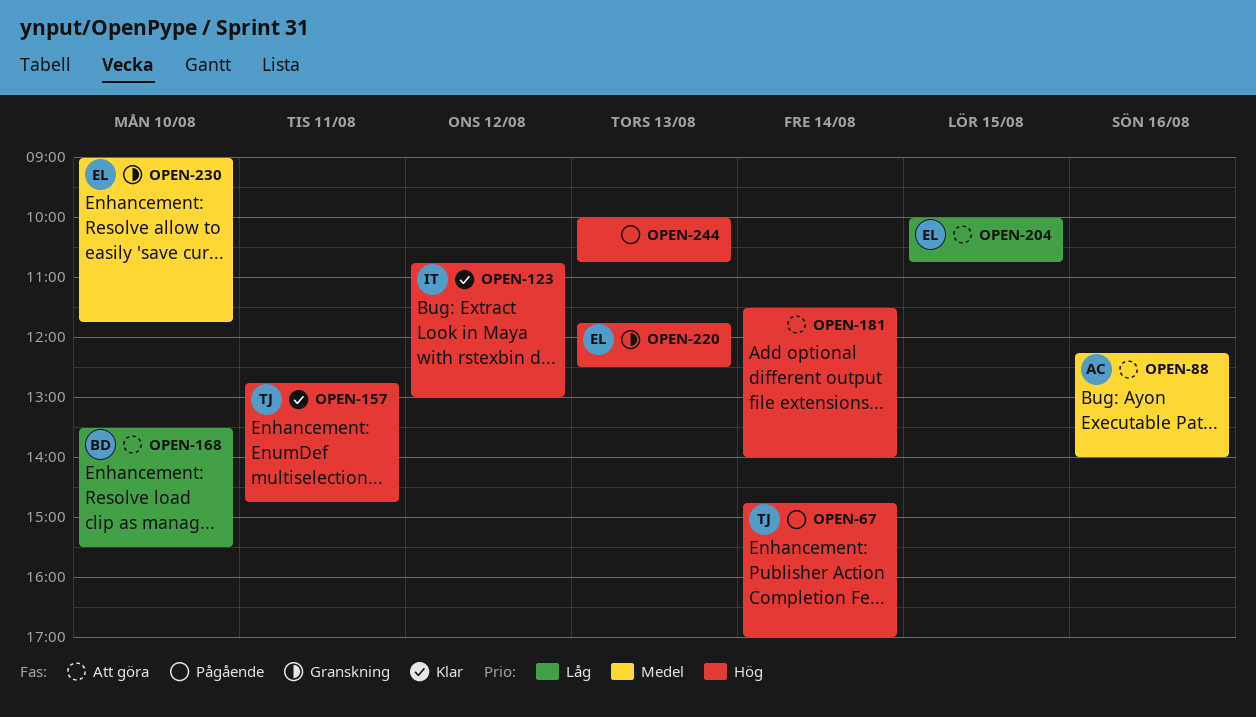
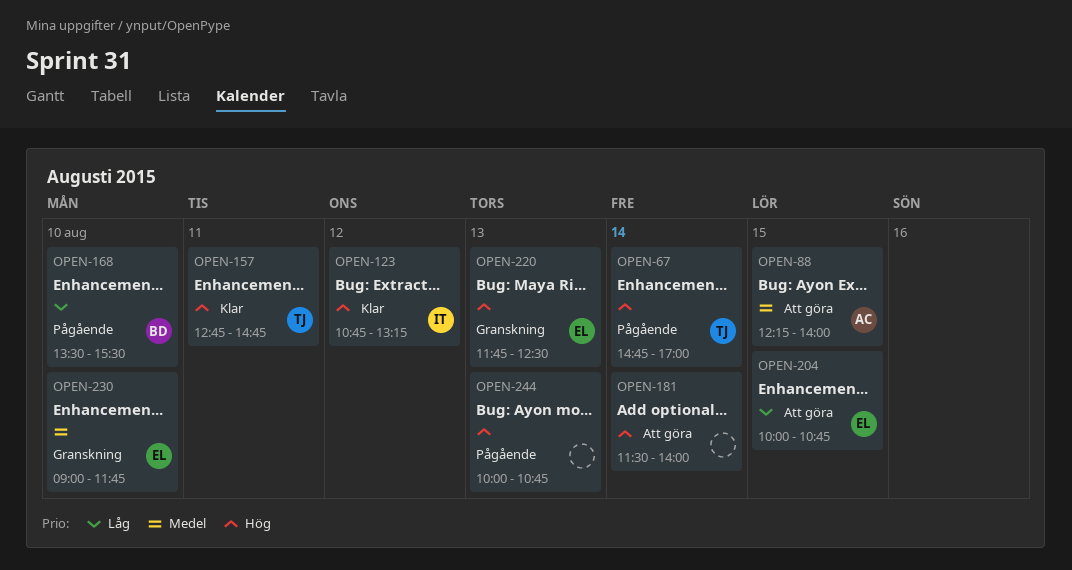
OPEN-88, day: Aug 16 -> Aug 15
OPEN-123, ends: 13:00 -> 13:15
OPEN-168, status: Att göra -> Pågående

